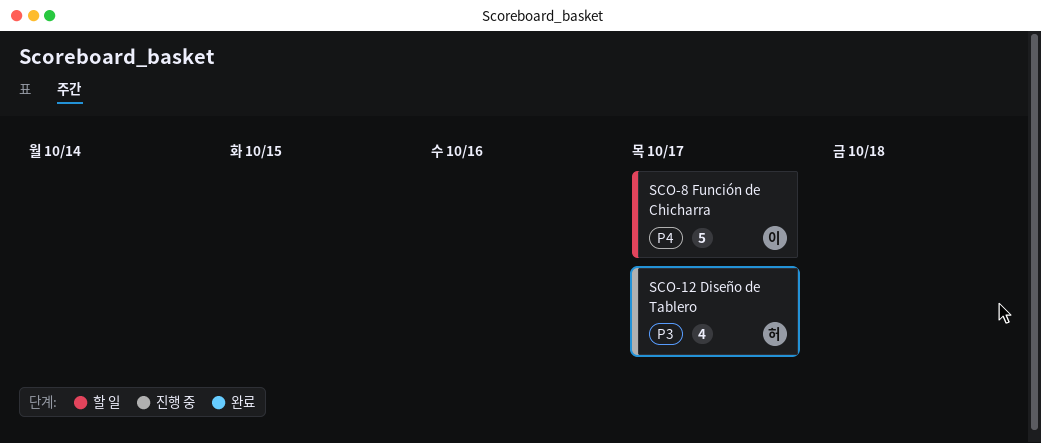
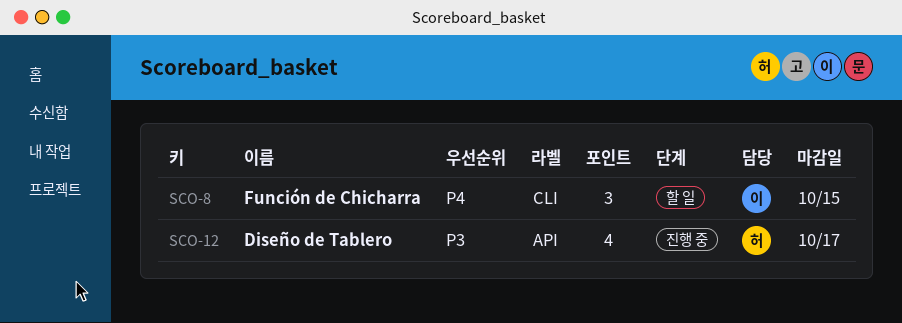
SCO-8, estimate: 5 -> 3
SCO-8, due: Oct 17 -> Oct 15

